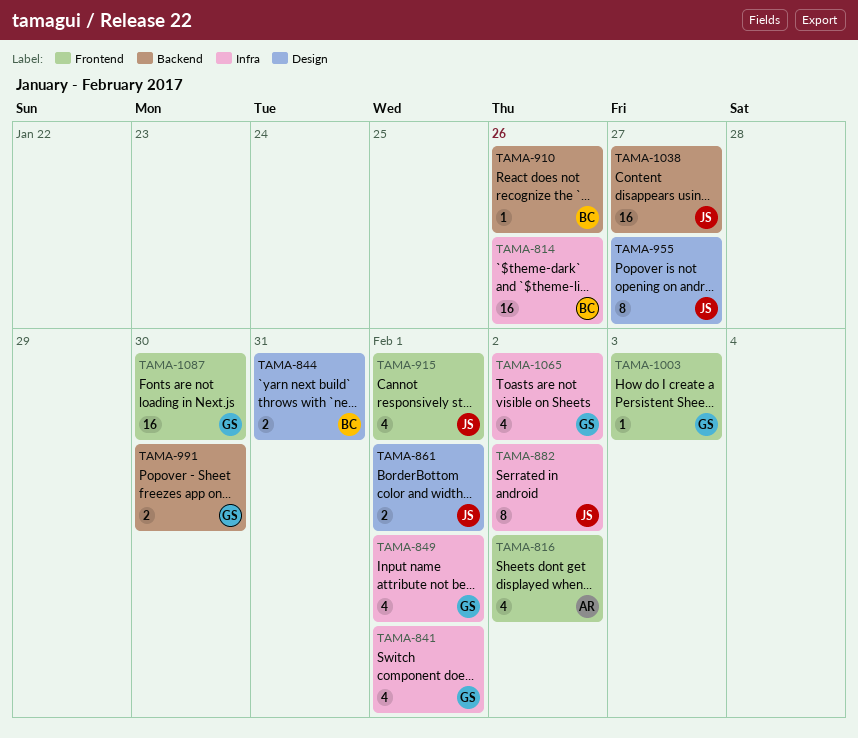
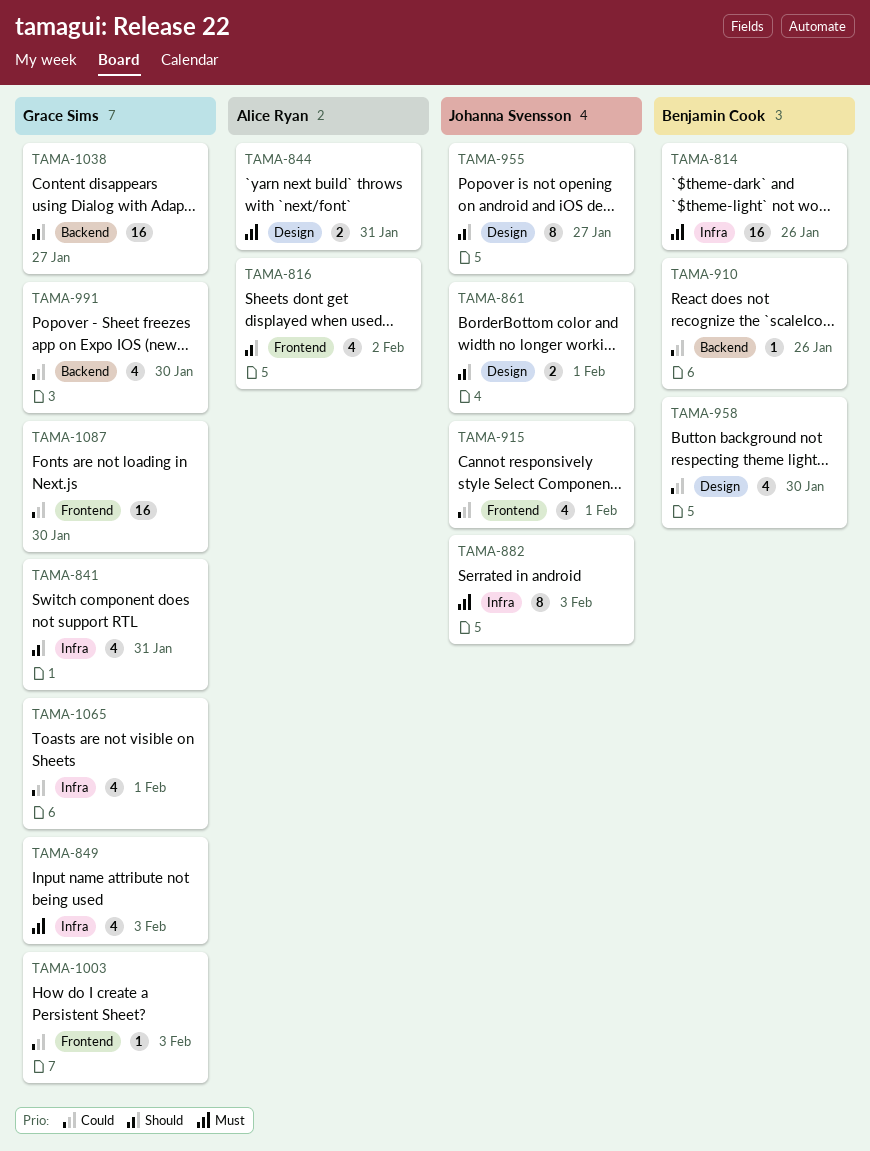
TAMA-841, due: Feb 1 -> Jan 31
TAMA-844, owner: Benjamin Cook -> Alice Ryan
TAMA-849, due: Feb 1 -> Feb 3
TAMA-882, due: Feb 2 -> Feb 3
TAMA-958: none -> present
TAMA-991, estimate: 2 -> 4
TAMA-1038, owner: Johanna Svensson -> Grace Sims
TAMA-1065, due: Feb 2 -> Feb 1

